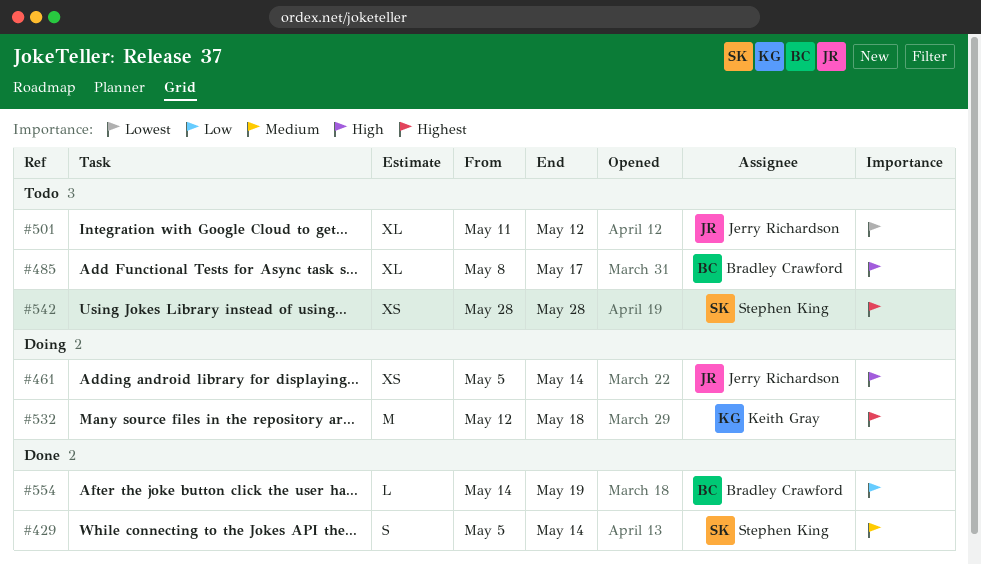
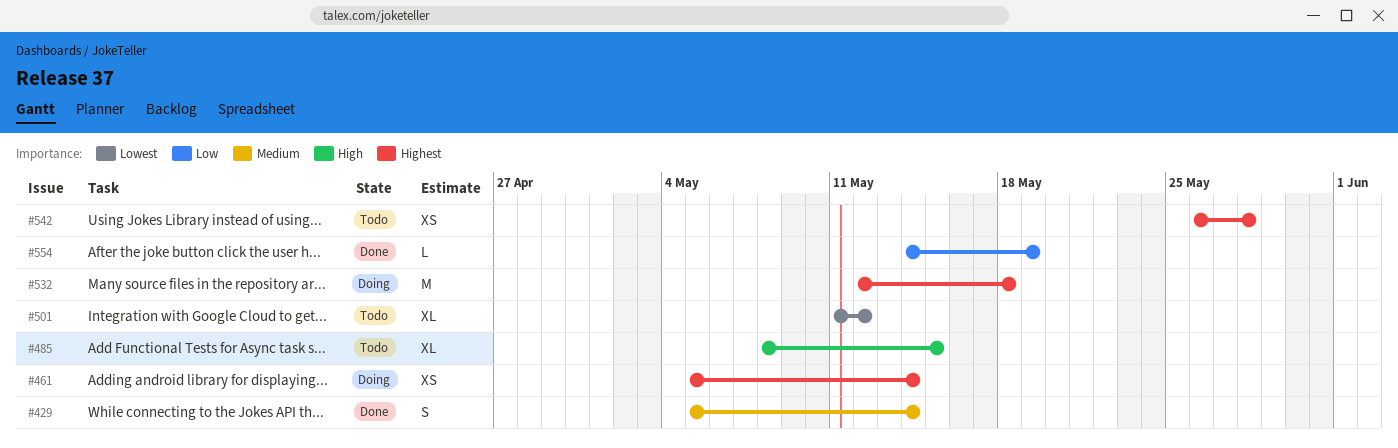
#461, priority: High -> Highest
#485, due: May 17 -> May 15
#542, start: May 28 -> May 26

